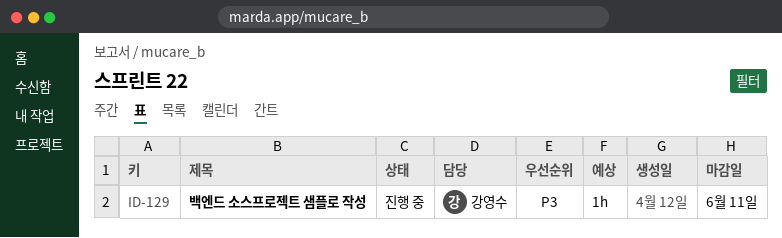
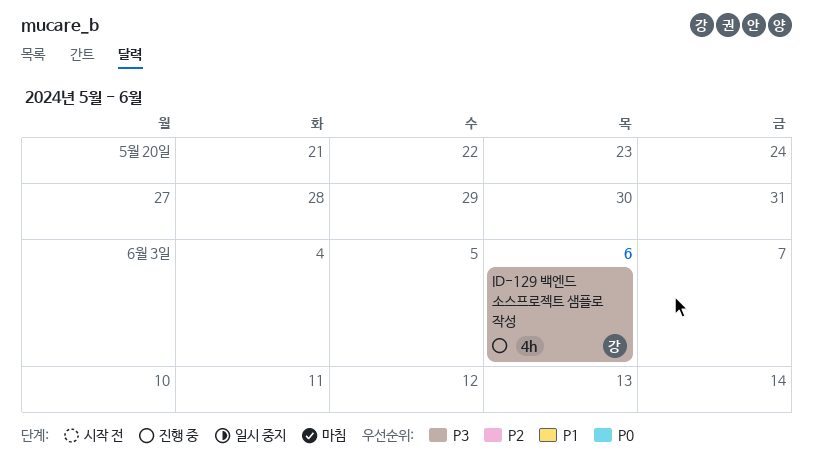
ID-129, estimate: 1h -> 4h
ID-129, due: Jun 11 -> Jun 6

